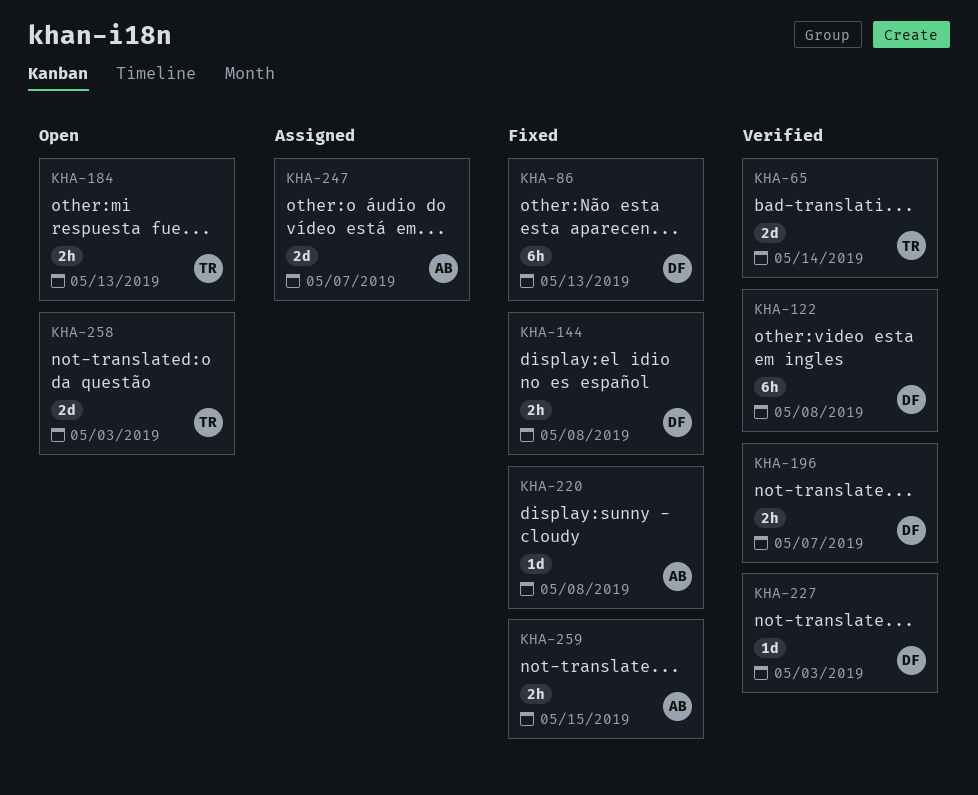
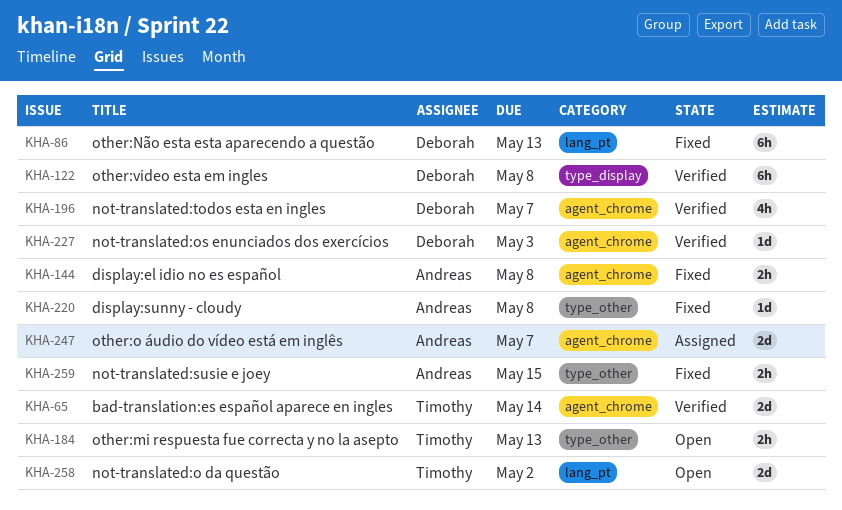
KHA-144, owner: Deborah -> Andreas
KHA-196, estimate: 2h -> 4h
KHA-258, due: May 3 -> May 2

